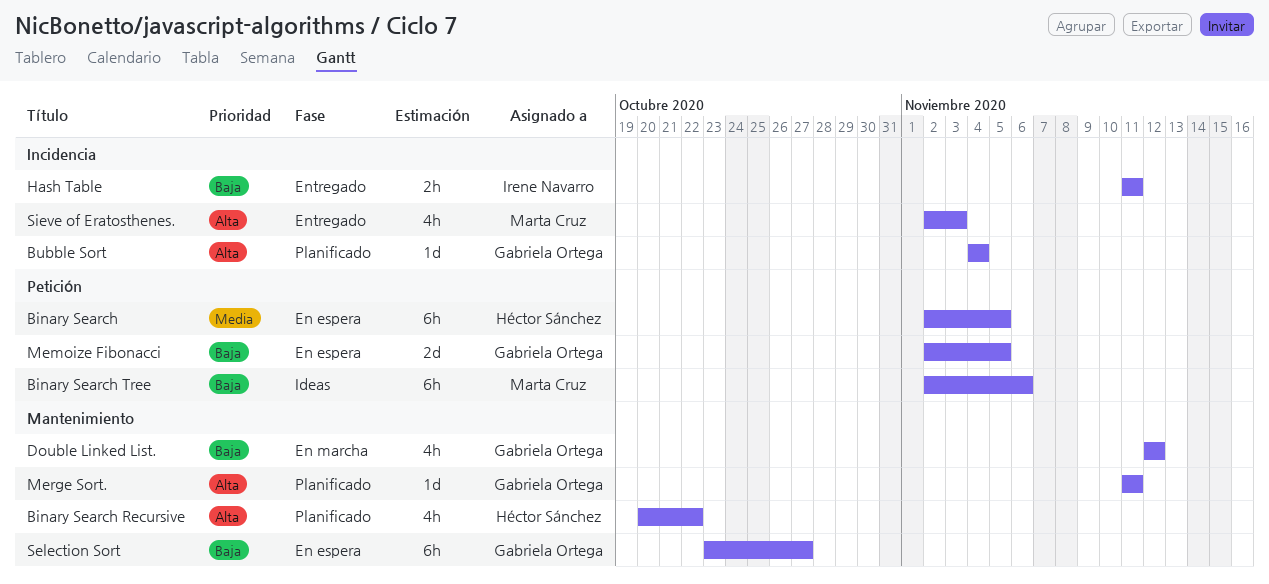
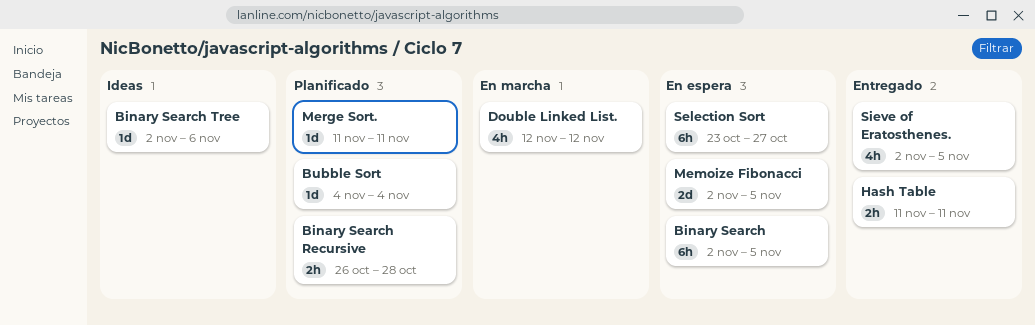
Binary Search Recursive, estimate: 4h -> 2h
Binary Search Recursive, start: Oct 20 -> Oct 26
Binary Search Recursive, due: Oct 22 -> Oct 28
Binary Search Tree, estimate: 6h -> 1d
Sieve of Eratosthenes., due: Nov 3 -> Nov 5

